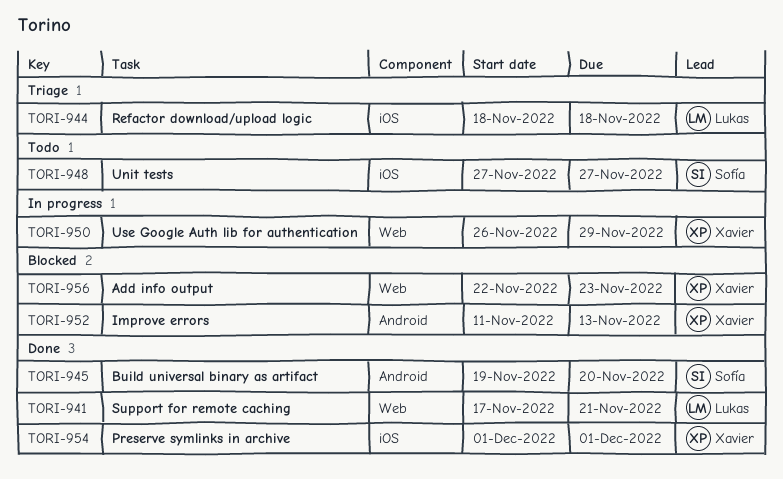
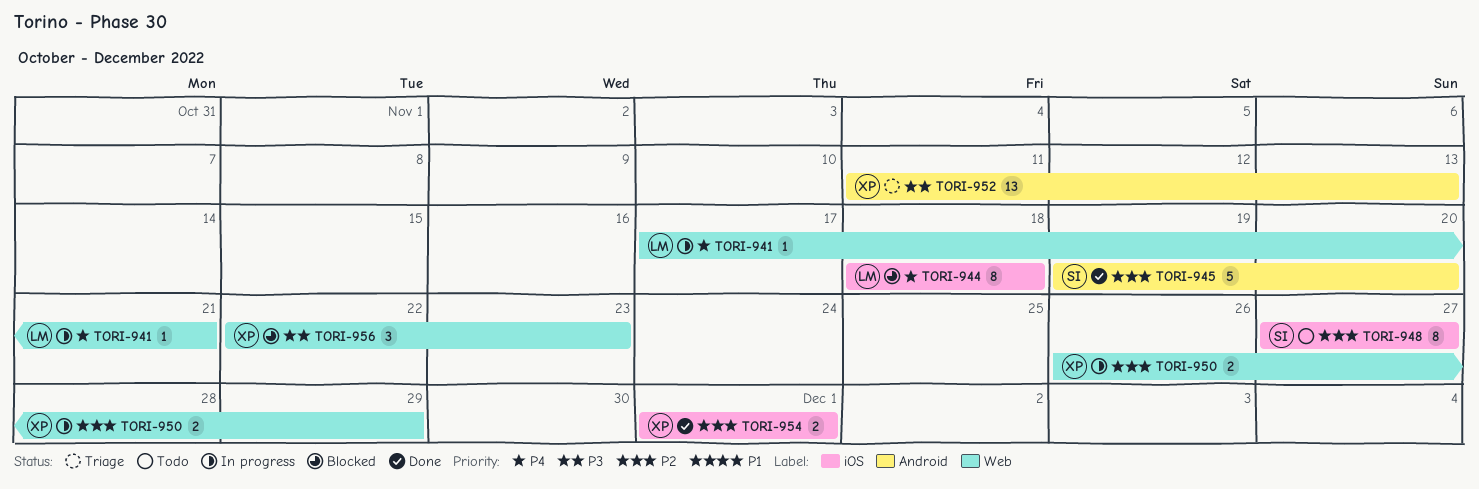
TORI-941, status: Done -> In progress
TORI-944, status: Triage -> Blocked
TORI-952, status: Blocked -> Triage

